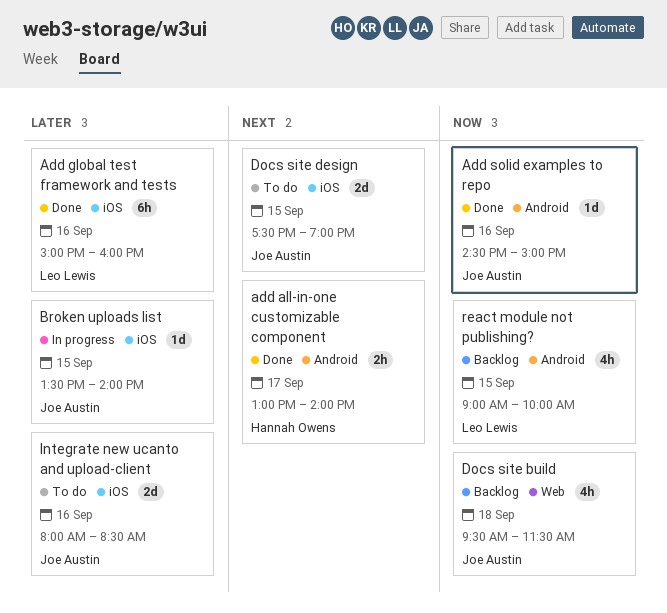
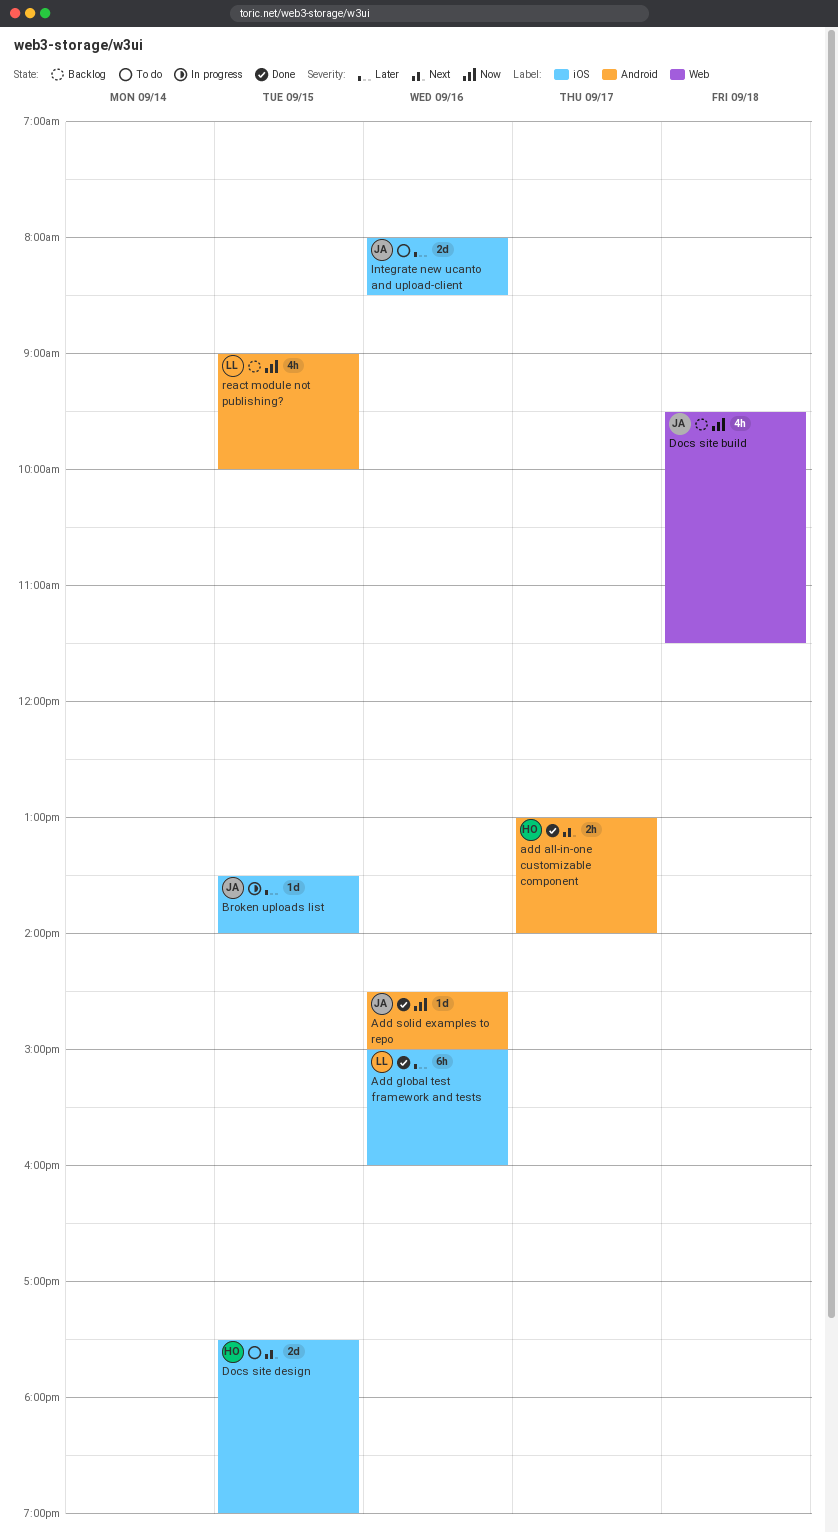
Docs site design, owner: Joe Austin -> Hannah Owens

